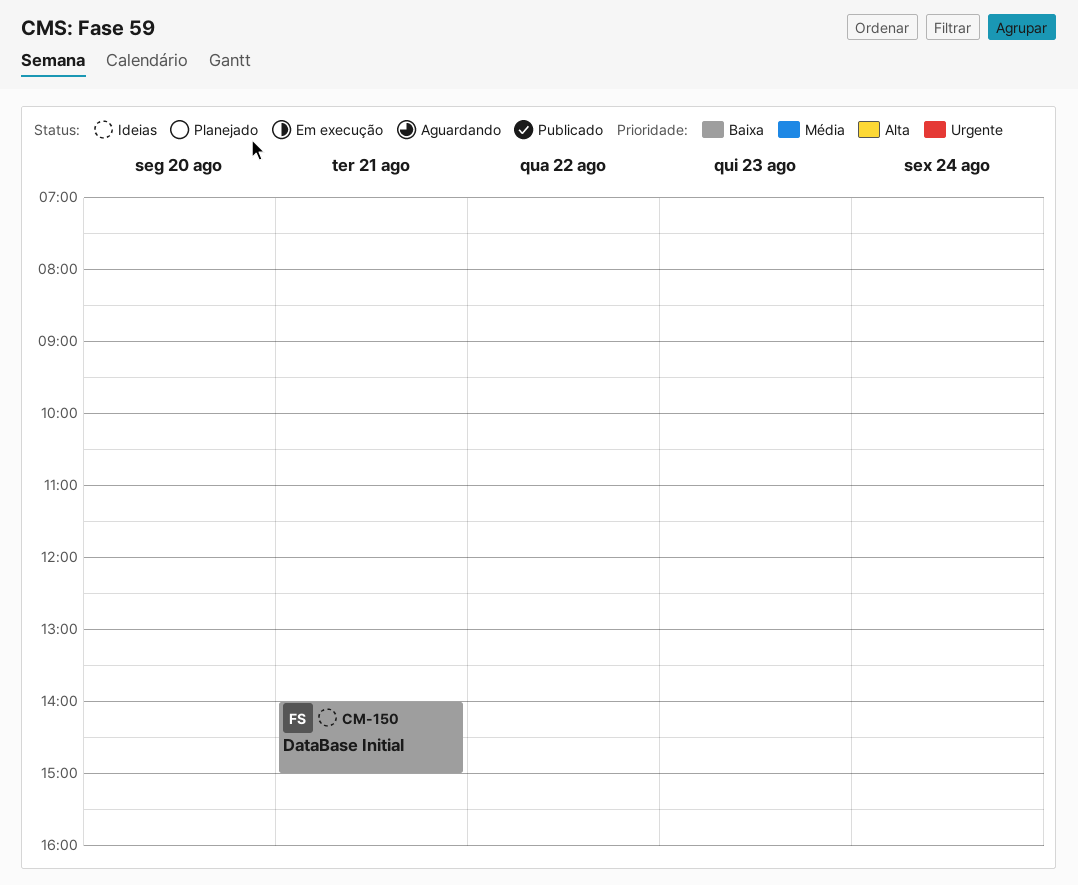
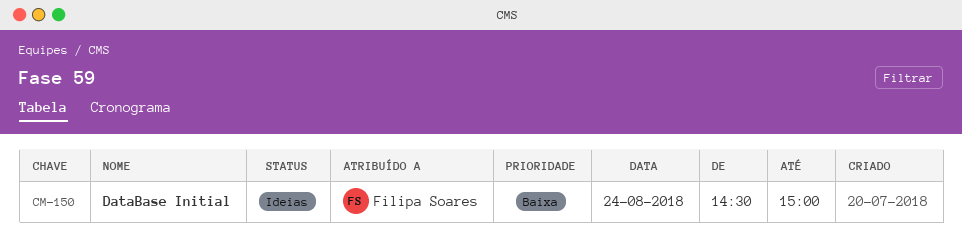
CM-150, day: Aug 21 -> Aug 24
CM-150, begins: 14:00 -> 14:30

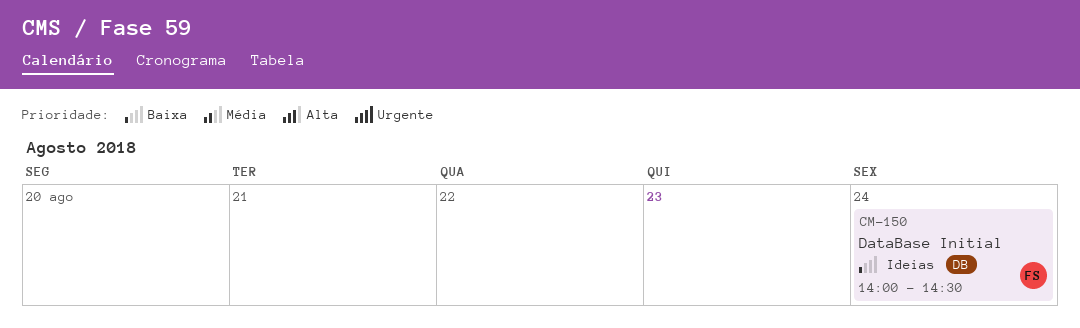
CM-150, begins: 14:30 -> 14:00
CM-150, ends: 15:00 -> 14:30

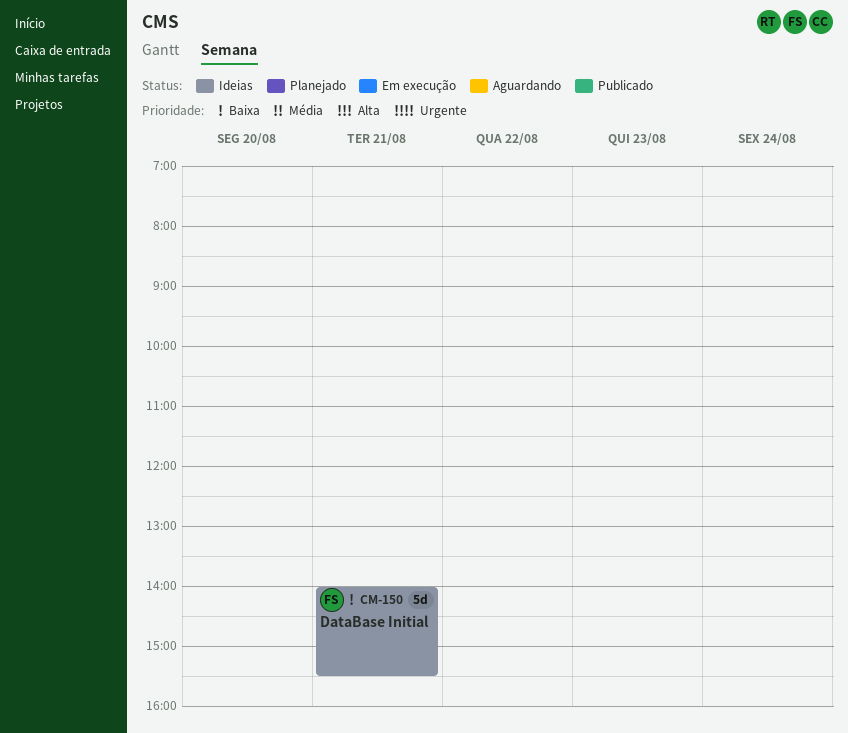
CM-150, day: Aug 24 -> Aug 21
CM-150, ends: 14:30 -> 15:30

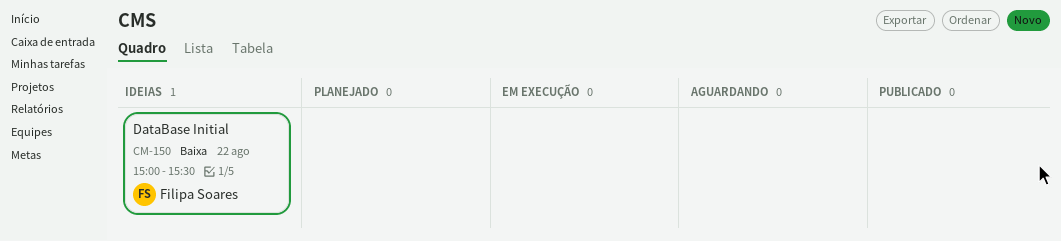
CM-150, day: Aug 21 -> Aug 22
CM-150, begins: 14:00 -> 15:00

